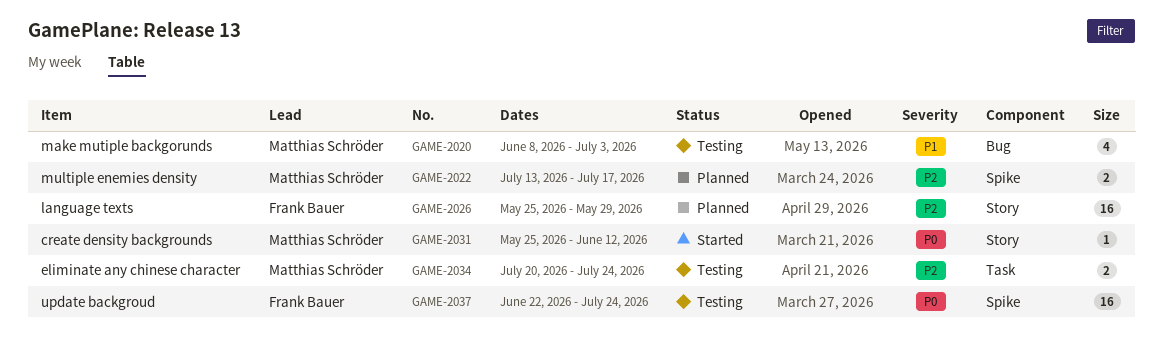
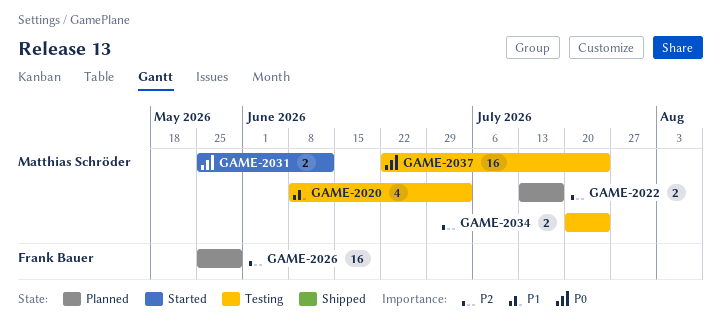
GAME-2031, estimate: 1 -> 2
GAME-2037, owner: Frank Bauer -> Matthias Schröder

